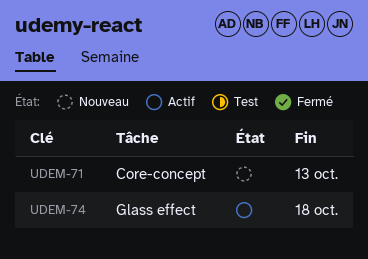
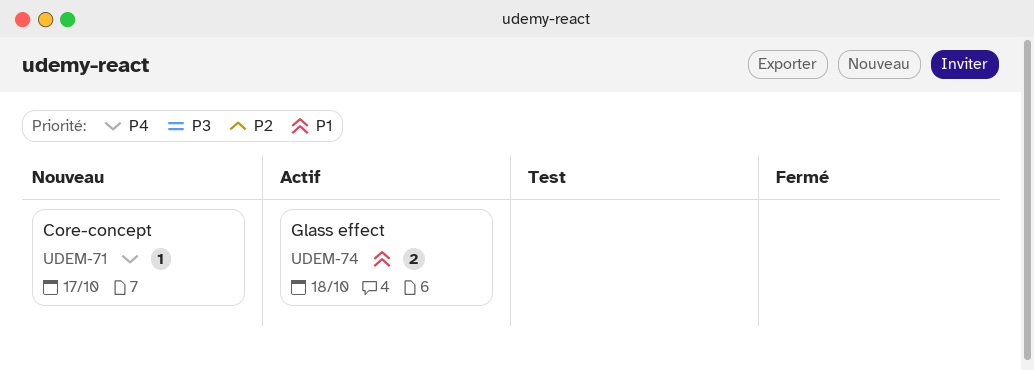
UDEM-71, due: Oct 13 -> Oct 17

